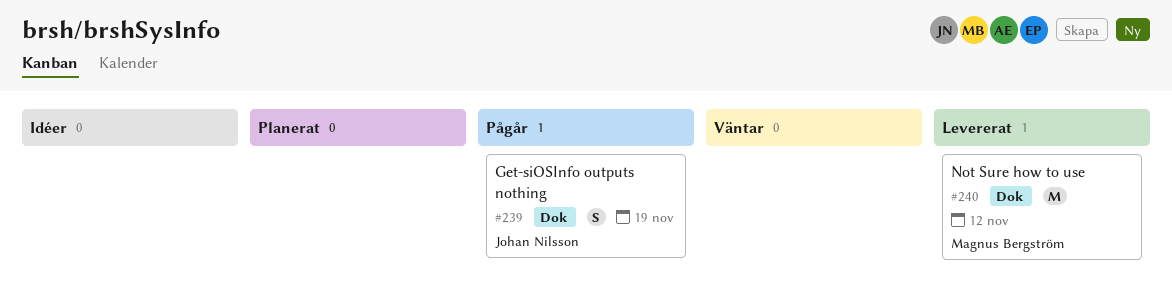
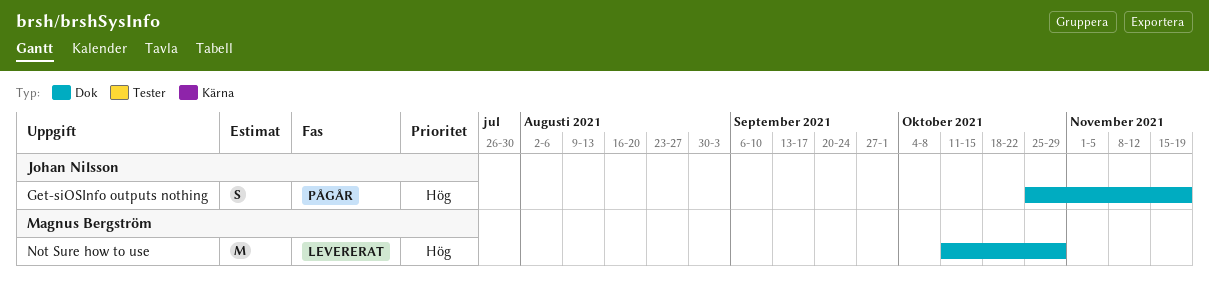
Not Sure how to use, due: Nov 12 -> Oct 29

